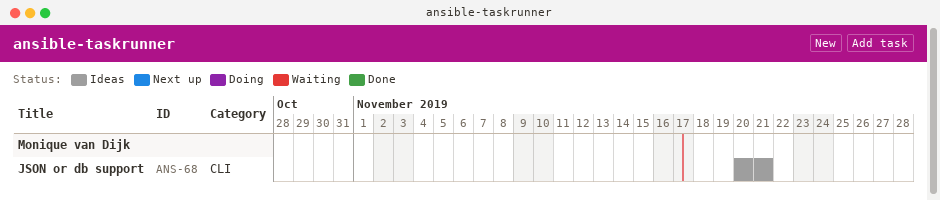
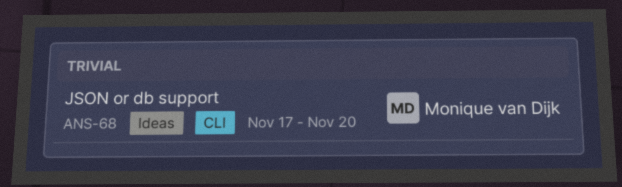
ANS-68, start: Nov 20 -> Nov 17
ANS-68, due: Nov 21 -> Nov 20

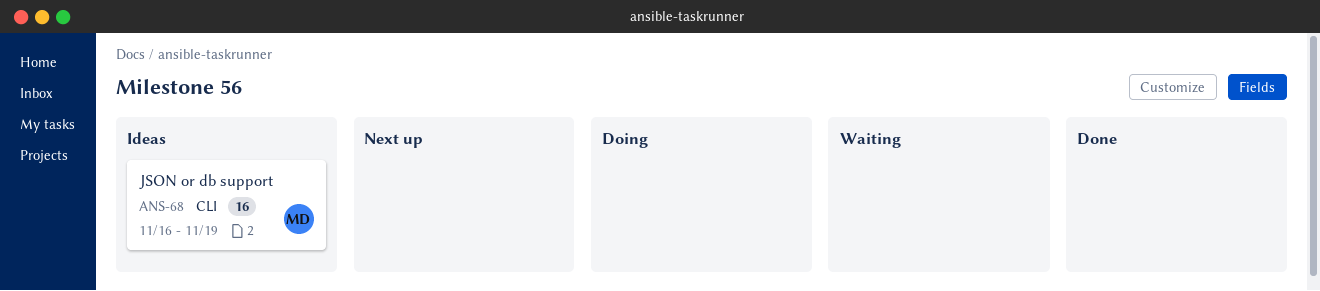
ANS-68, start: Nov 17 -> Nov 16
ANS-68, due: Nov 20 -> Nov 19

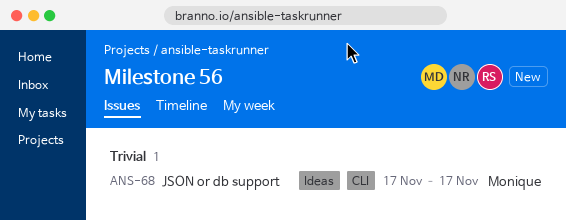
ANS-68, start: Nov 16 -> Nov 17
ANS-68, due: Nov 19 -> Nov 17

